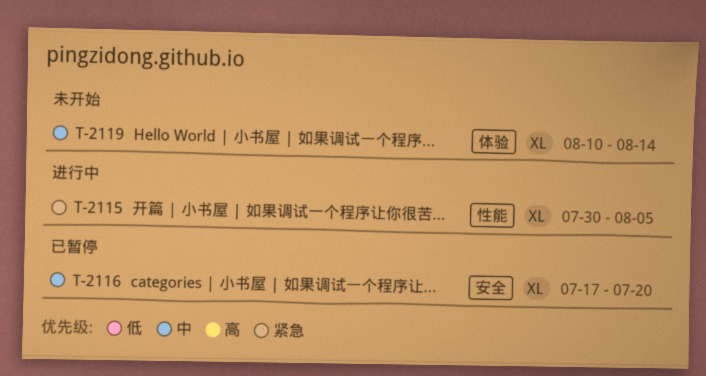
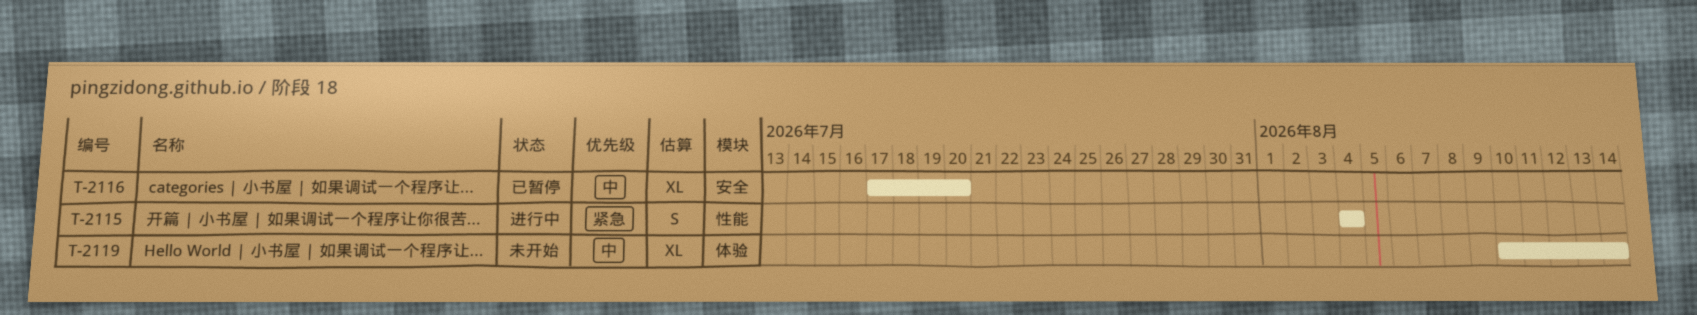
T-2115, estimate: XL -> S
T-2115, start: Jul 30 -> Aug 4
T-2115, due: Aug 5 -> Aug 4

